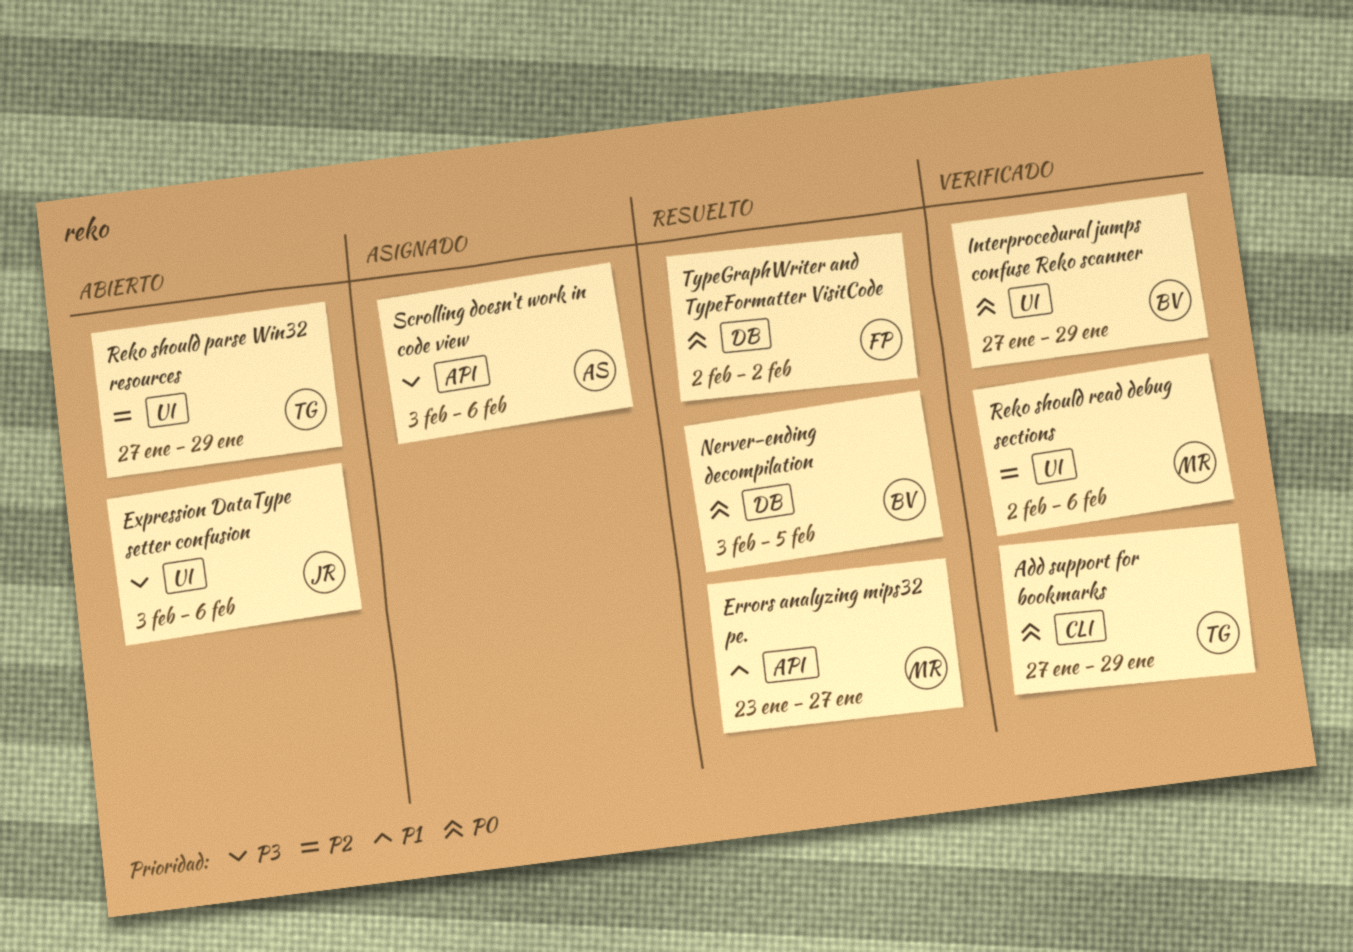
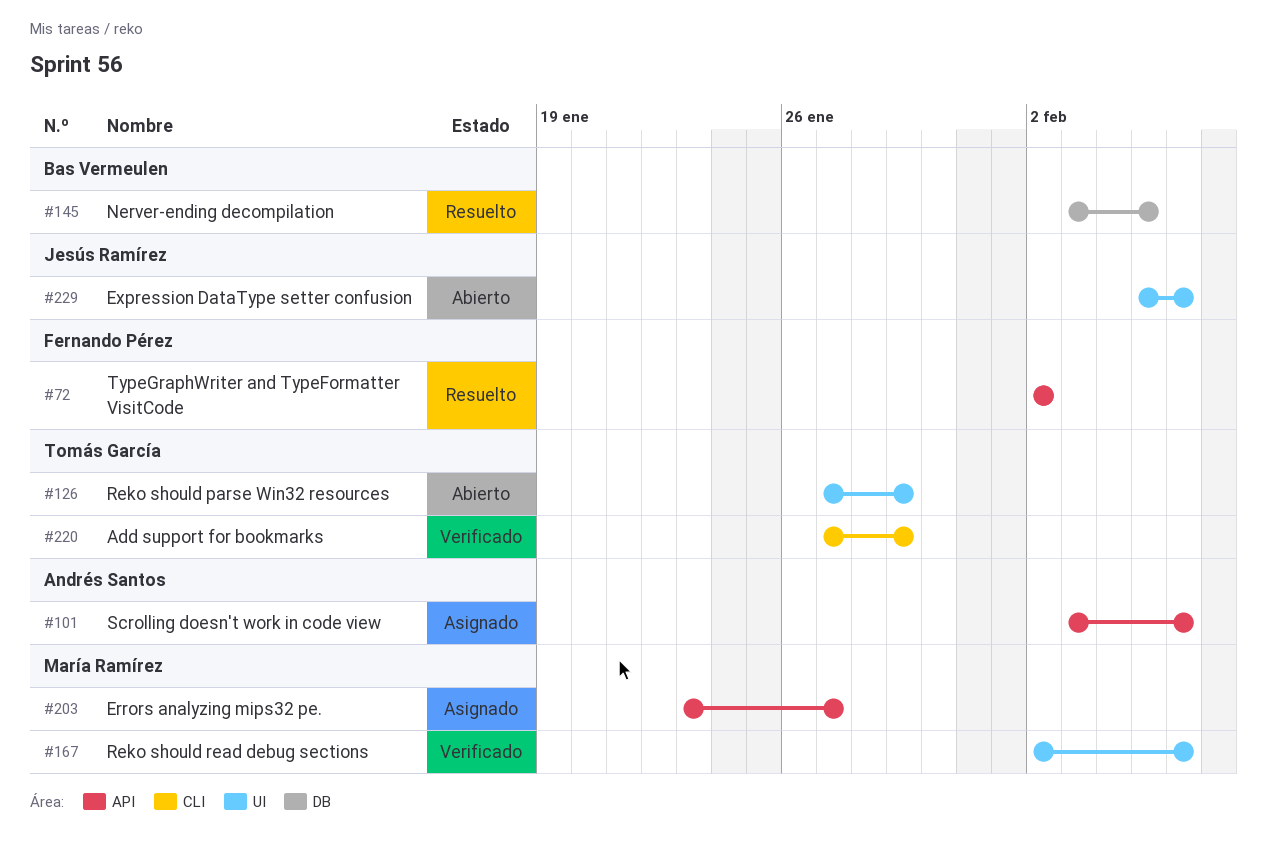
Errors analyzing mips32 pe., status: Resuelto -> Asignado
Expression DataType setter confusion, start: Feb 3 -> Feb 5
Interprocedural jumps confuse Reko scanner: present -> none
TypeGraphWriter and TypeFormatter VisitCode, label: DB -> API

